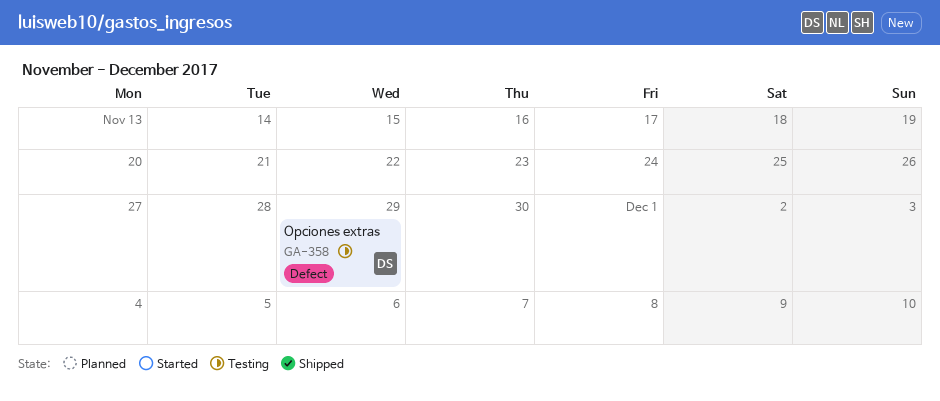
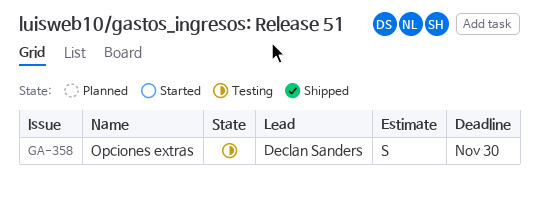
GA-358, due: Nov 29 -> Nov 30

